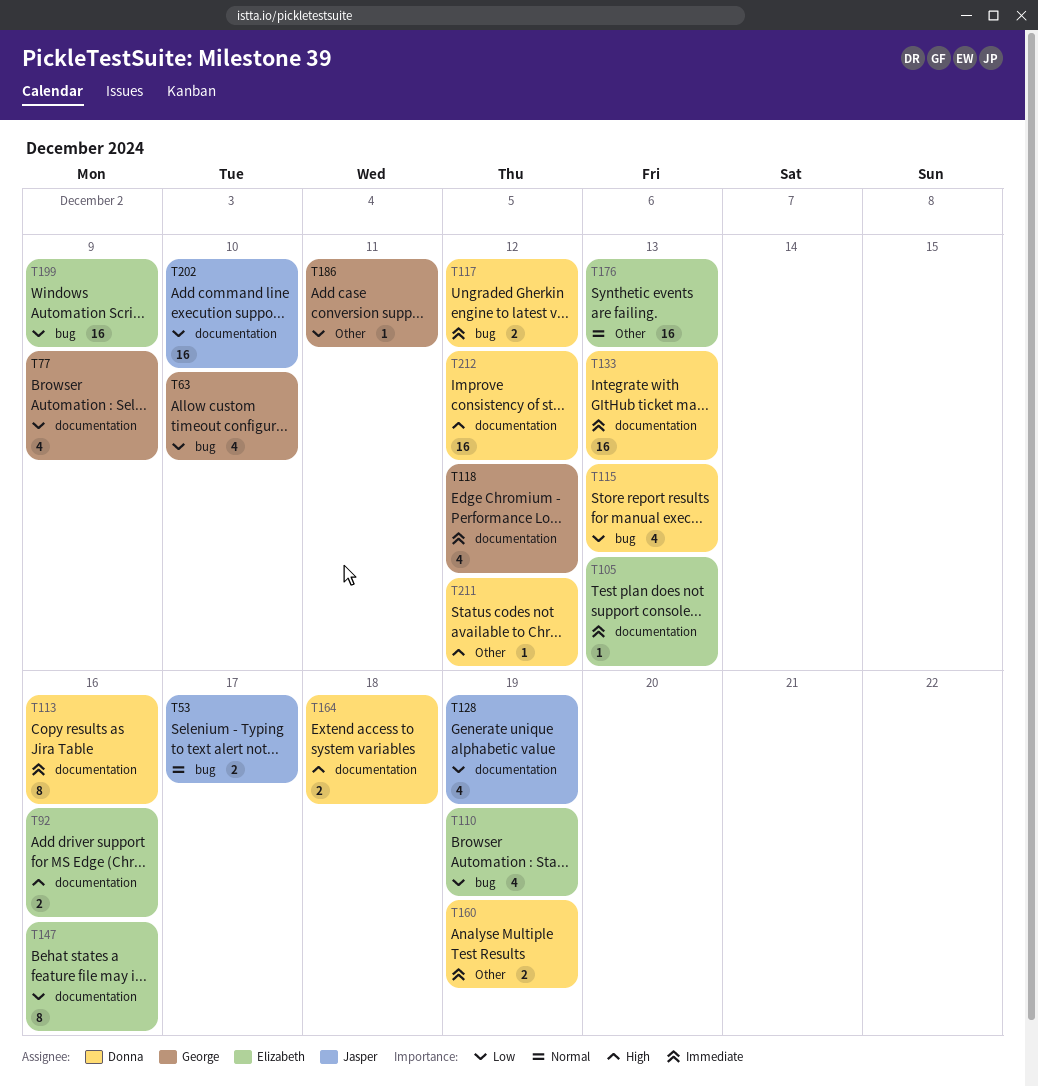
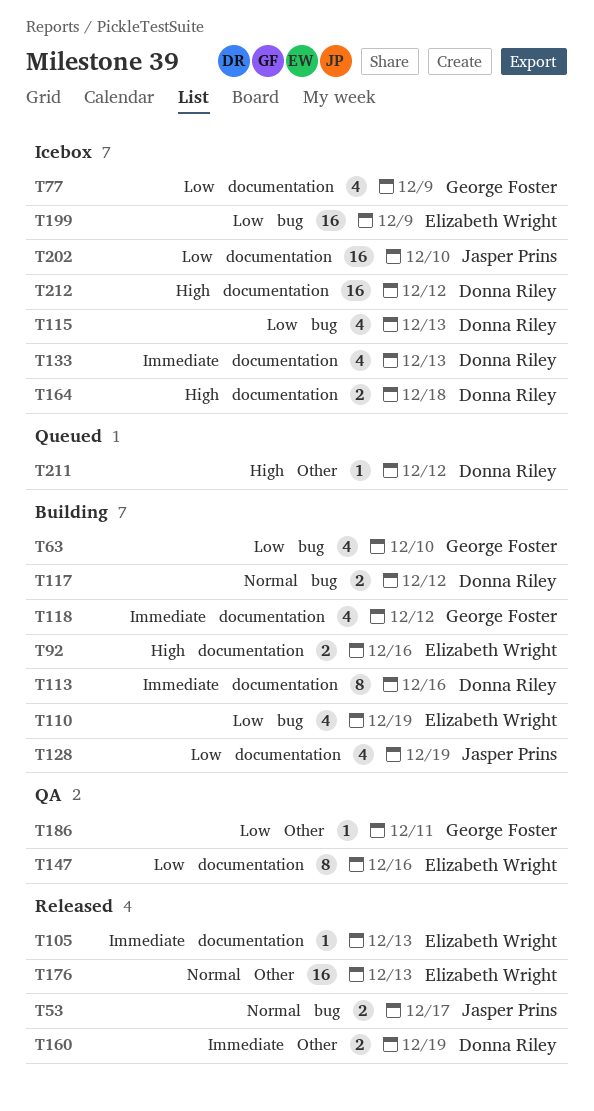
T117, priority: Immediate -> Normal
T133, estimate: 16 -> 4

